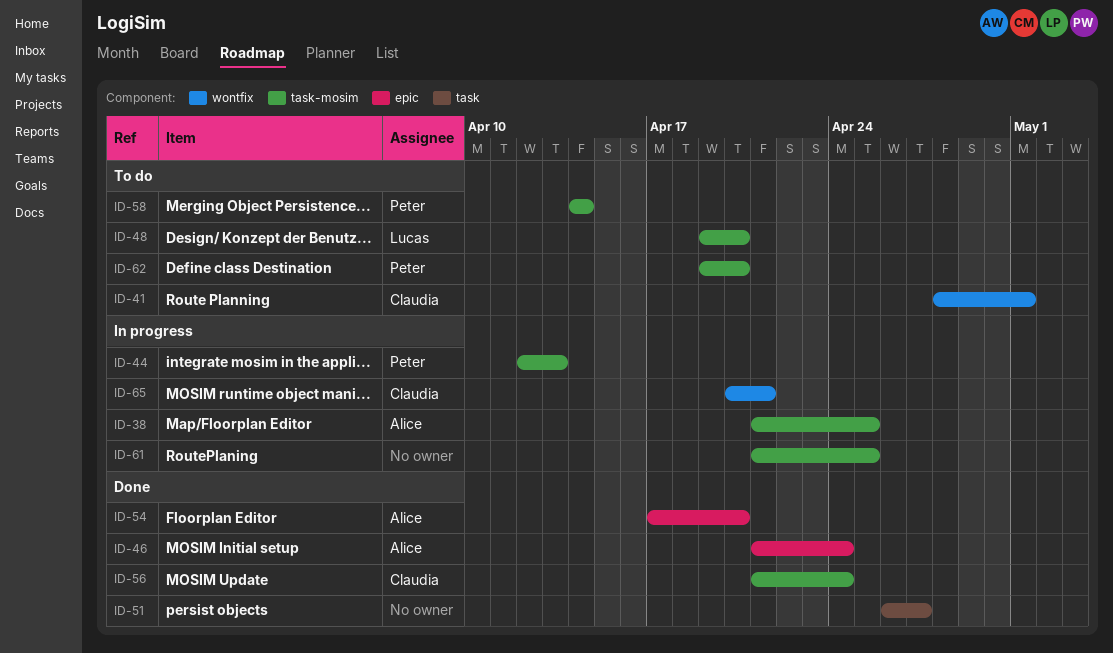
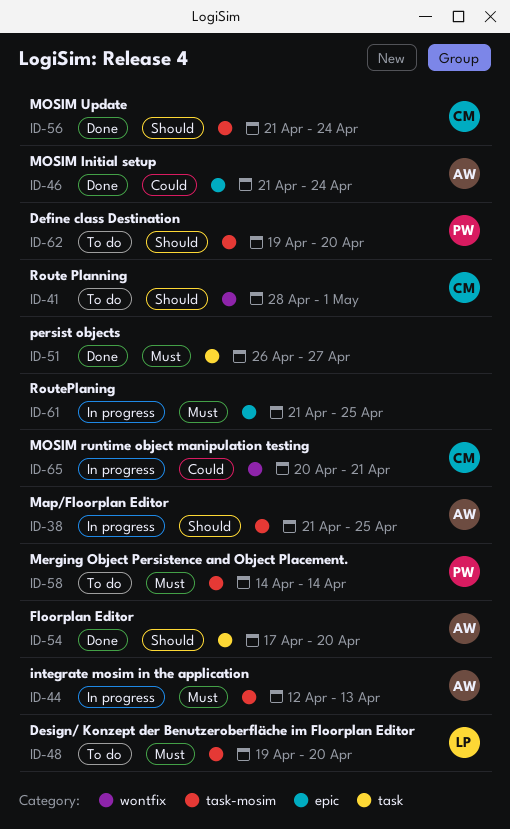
ID-44, owner: Peter -> Alice
ID-54, label: epic -> task
ID-61, label: task-mosim -> epic

